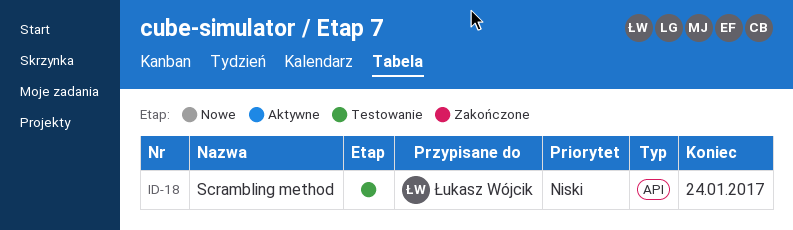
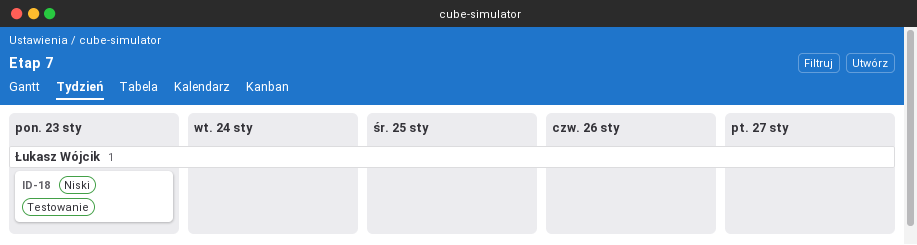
ID-18, due: Jan 24 -> Jan 23

